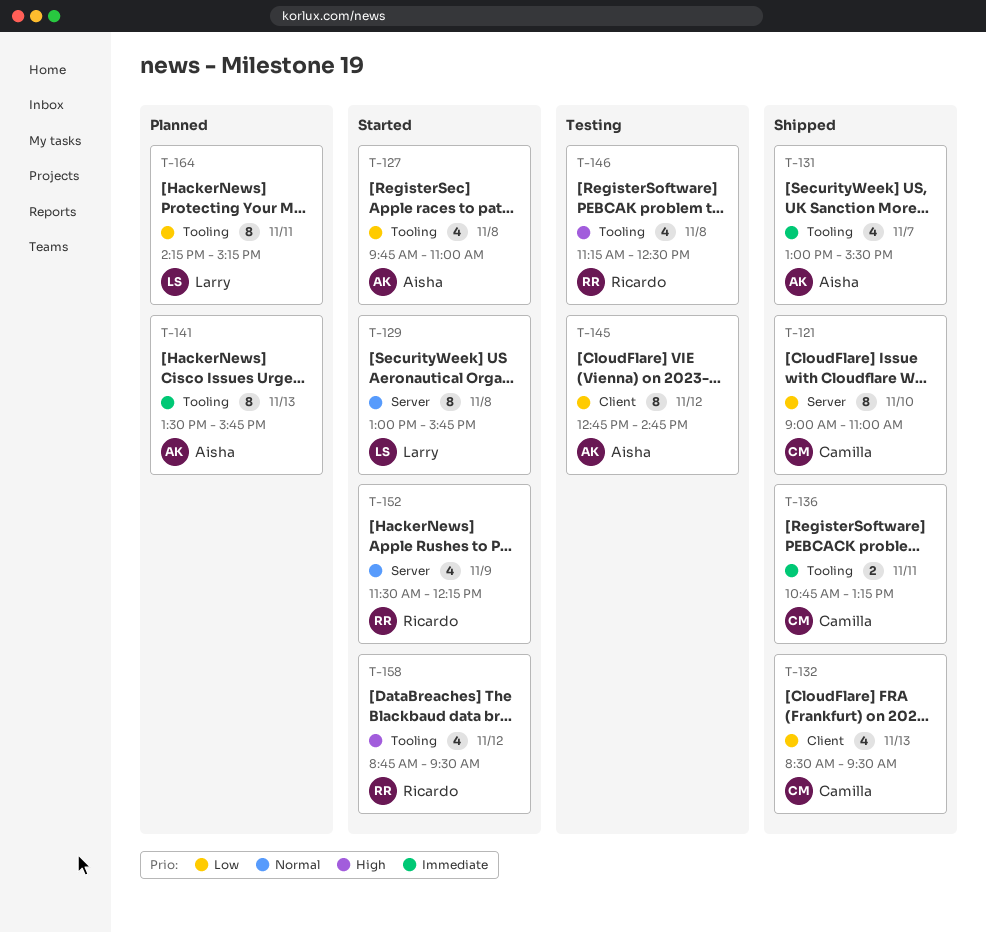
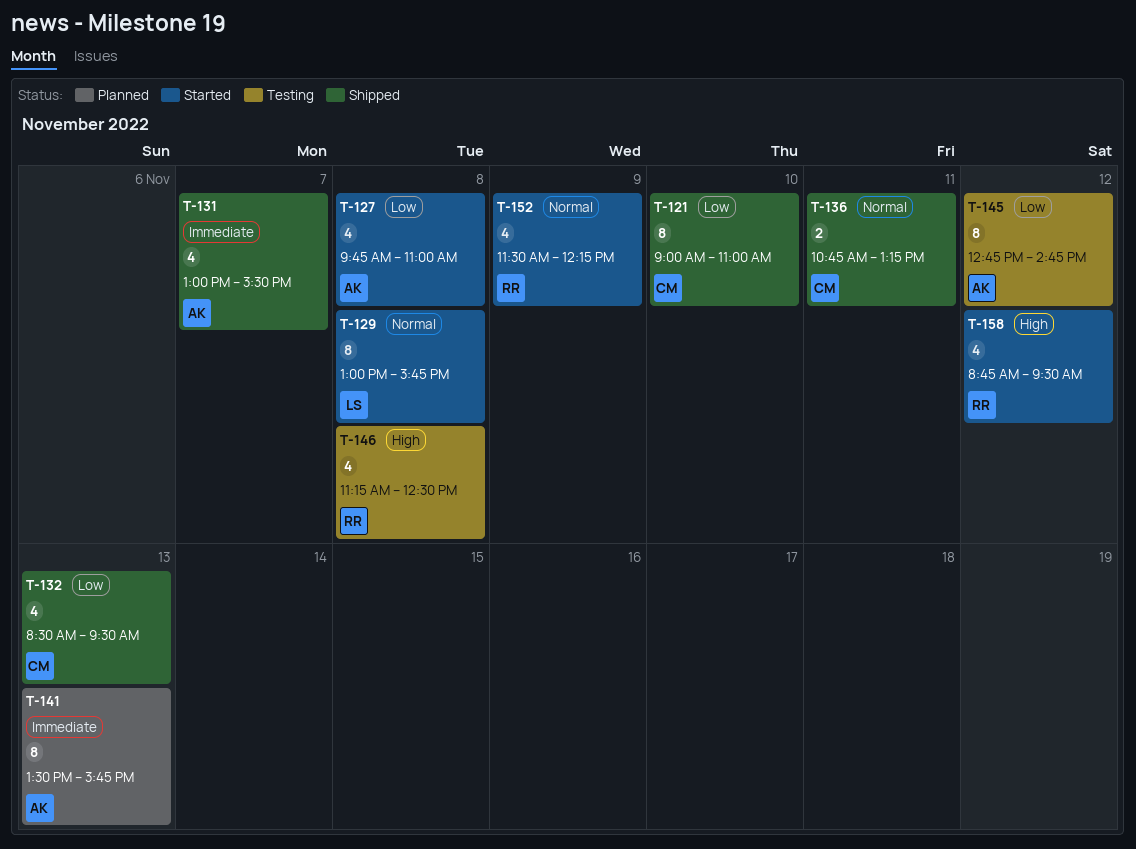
T-136, priority: Immediate -> Normal
T-164: present -> none

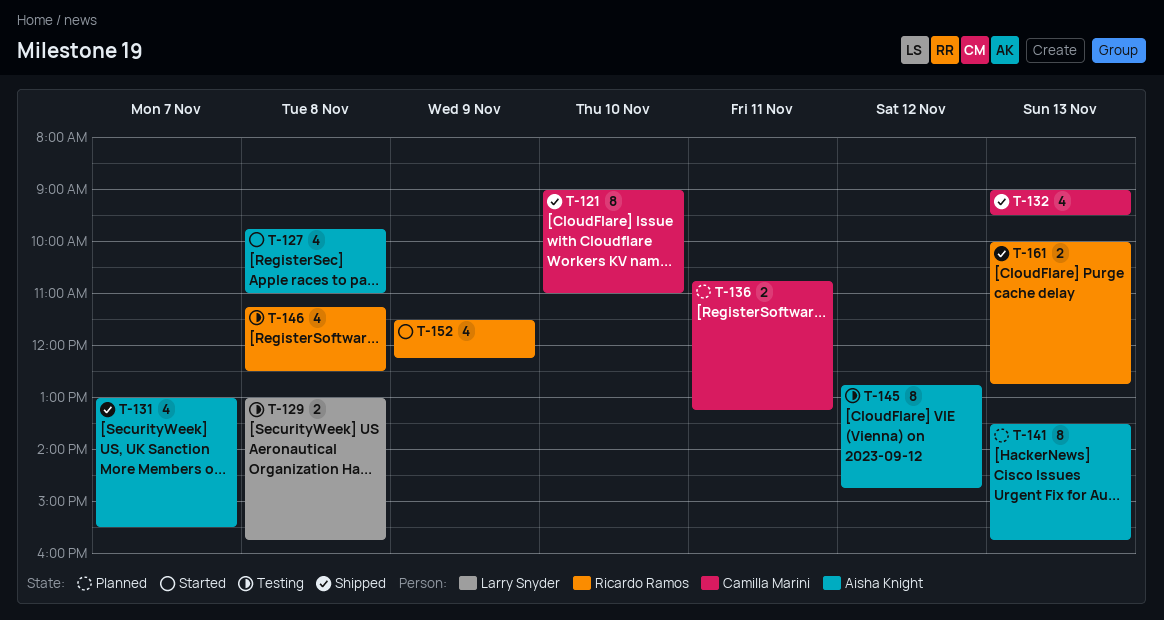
T-129, status: Started -> Testing
T-129, estimate: 8 -> 2
T-132, begins: 08:30 -> 09:00
T-136, status: Shipped -> Planned
T-158: present -> none
T-161: none -> present

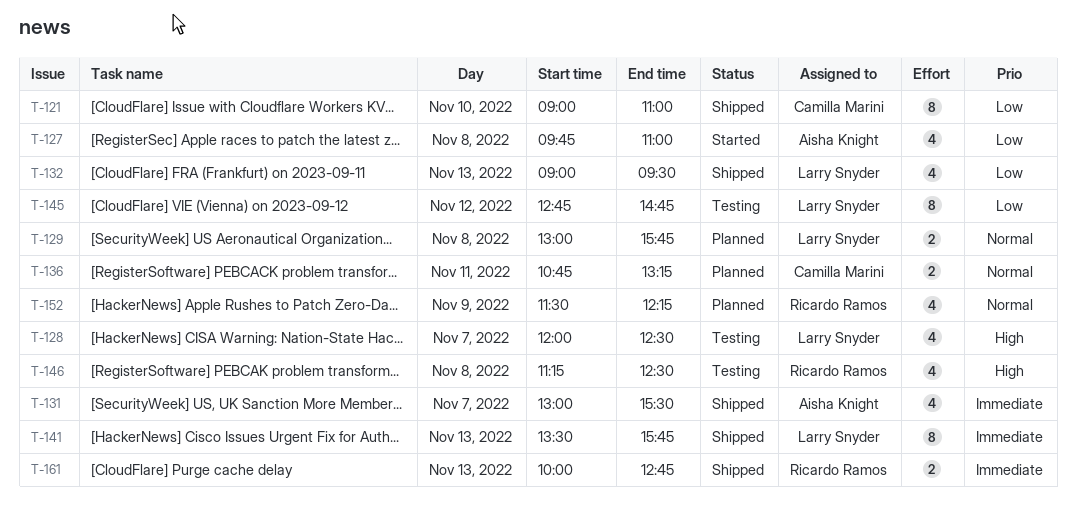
T-128: none -> present
T-129, status: Testing -> Planned
T-132, owner: Camilla Marini -> Larry Snyder
T-141, status: Planned -> Shipped
T-141, owner: Aisha Knight -> Larry Snyder
T-145, owner: Aisha Knight -> Larry Snyder
T-152, status: Started -> Planned

